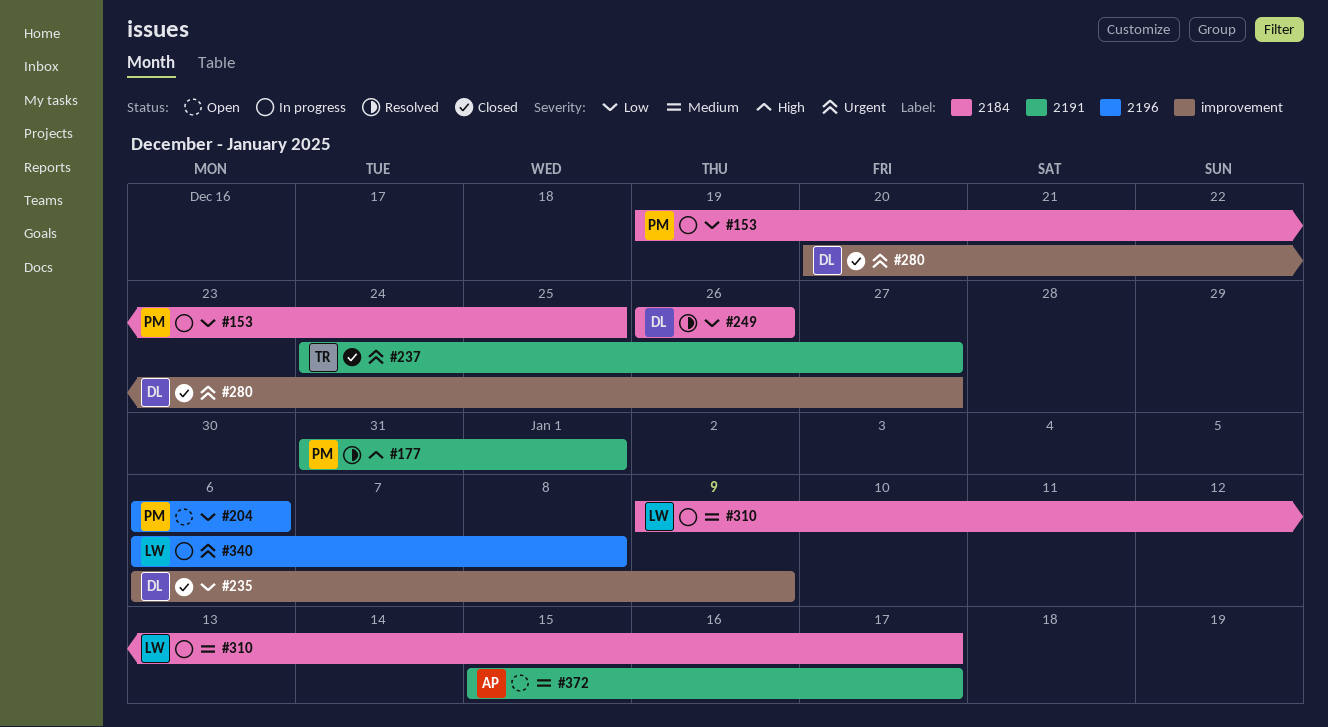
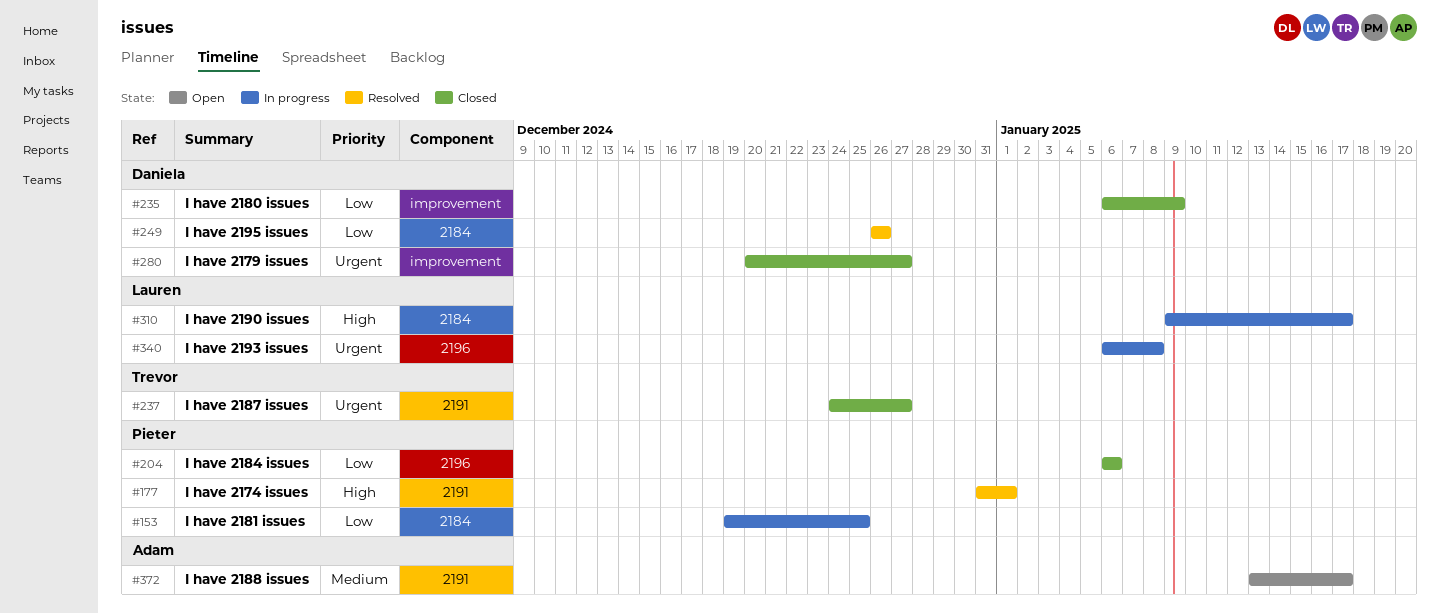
#204, status: Open -> Closed
#310, priority: Medium -> High
#372, start: Jan 15 -> Jan 13

